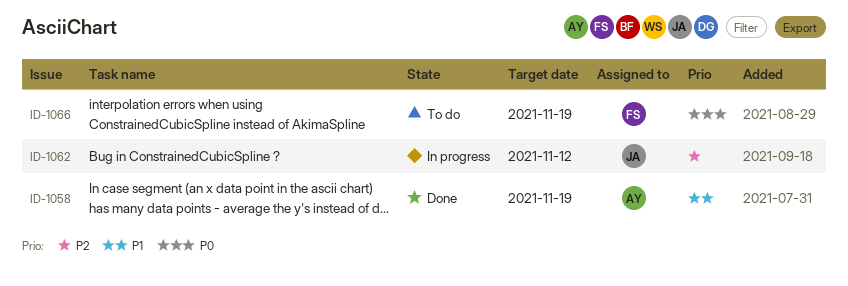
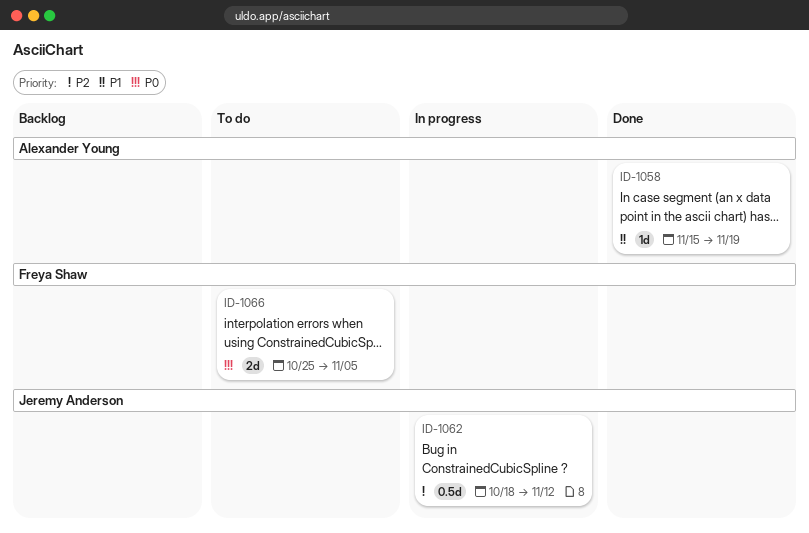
ID-1066, due: Nov 19 -> Nov 5

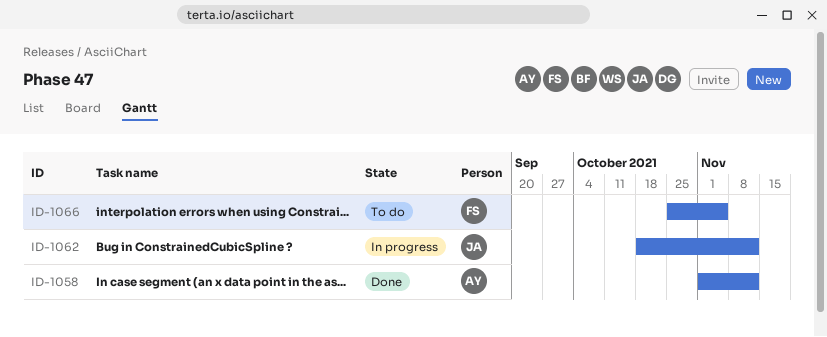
ID-1058, start: Nov 15 -> Nov 1
ID-1058, due: Nov 19 -> Nov 12

